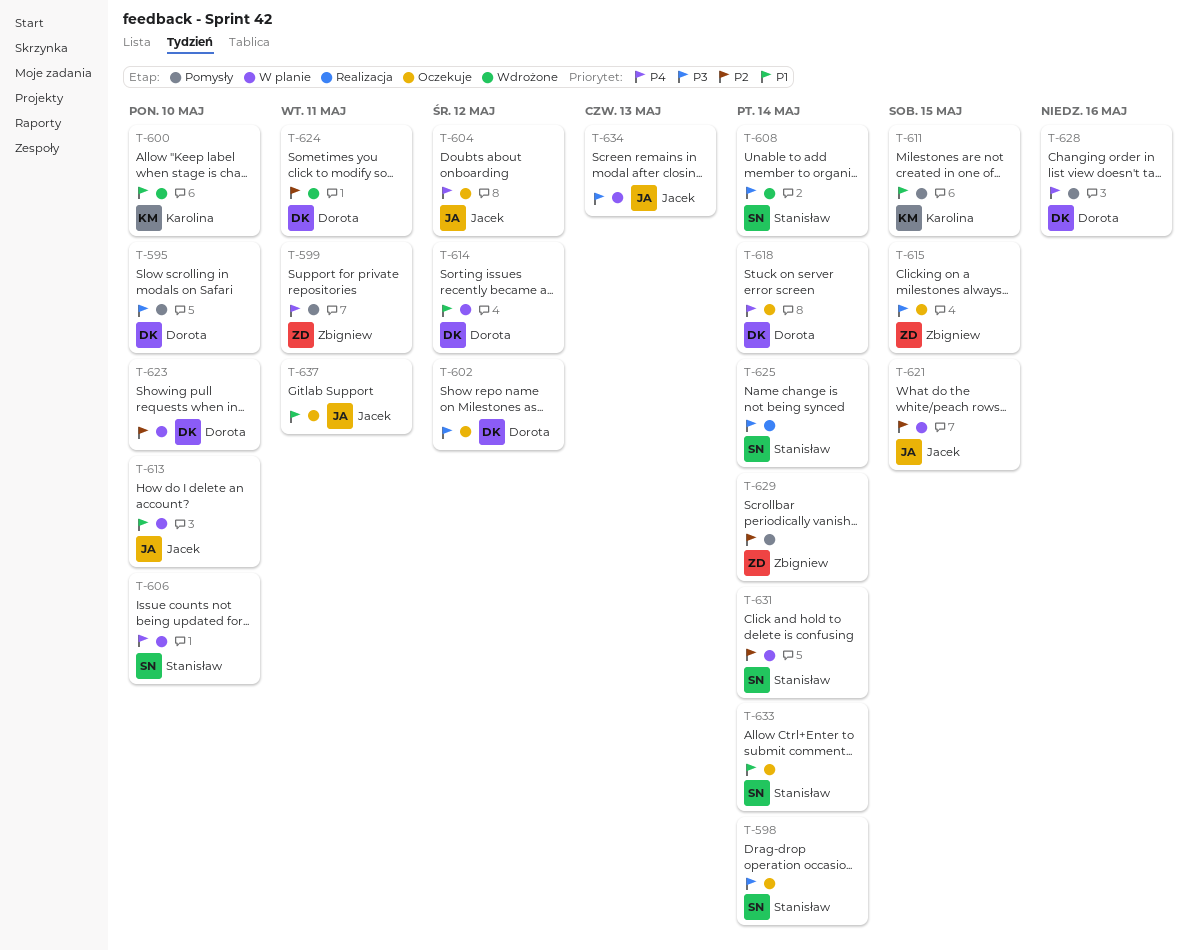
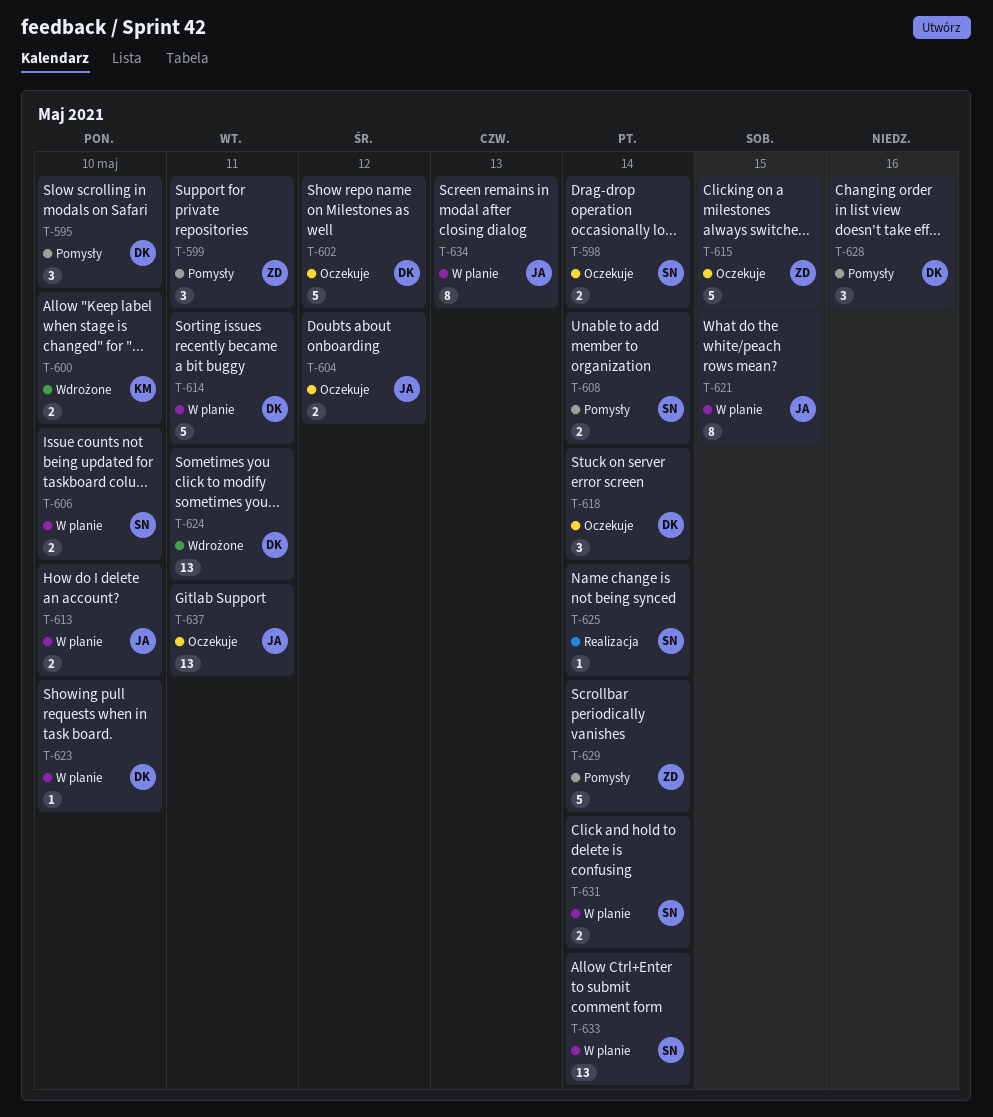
T-608, status: Wdrożone -> Pomysły
T-611: present -> none
T-614, due: May 12 -> May 11
T-633, status: Oczekuje -> W planie

